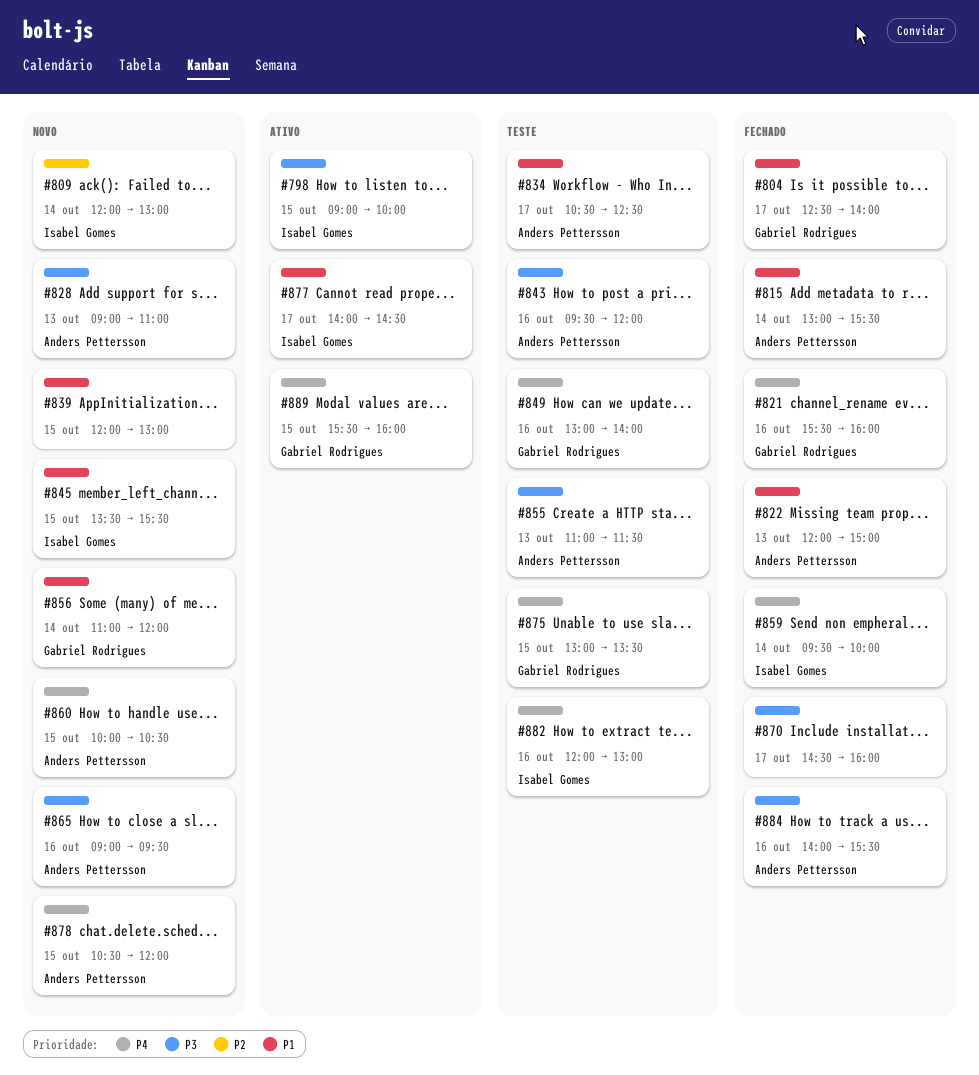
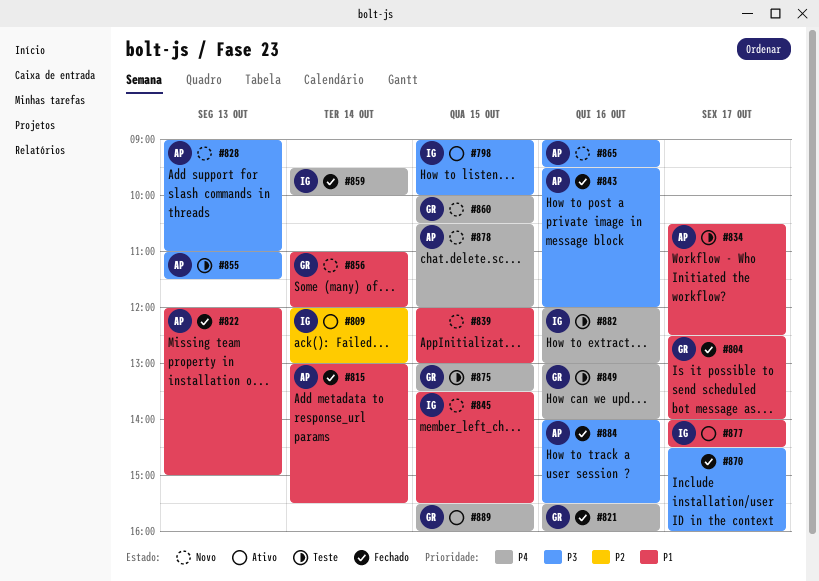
#809, status: Novo -> Ativo
#843, status: Teste -> Fechado
#860, owner: Anders Pettersson -> Gabriel Rodrigues

